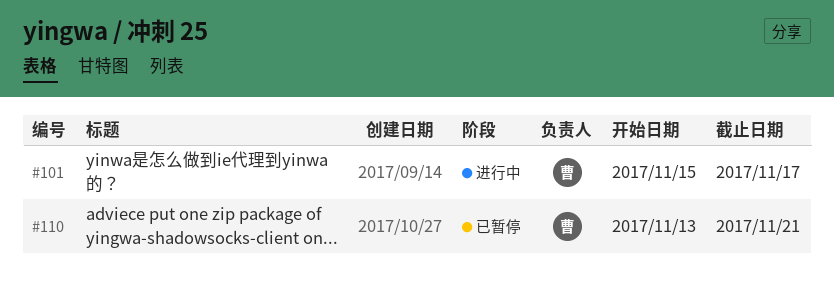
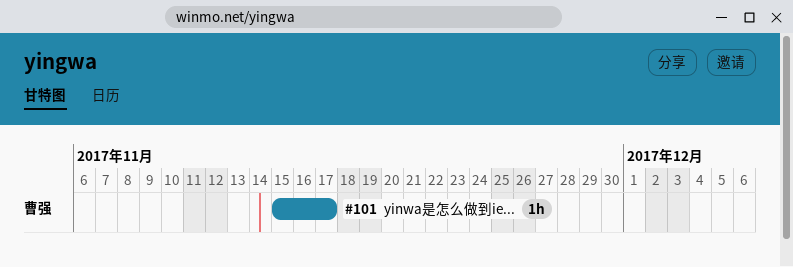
#110: present -> none

